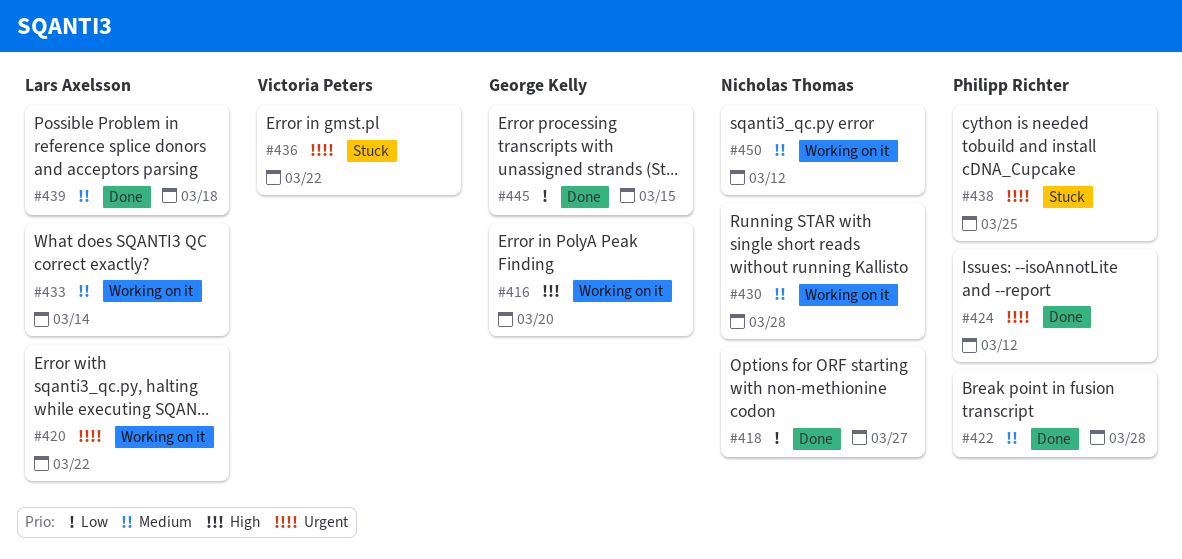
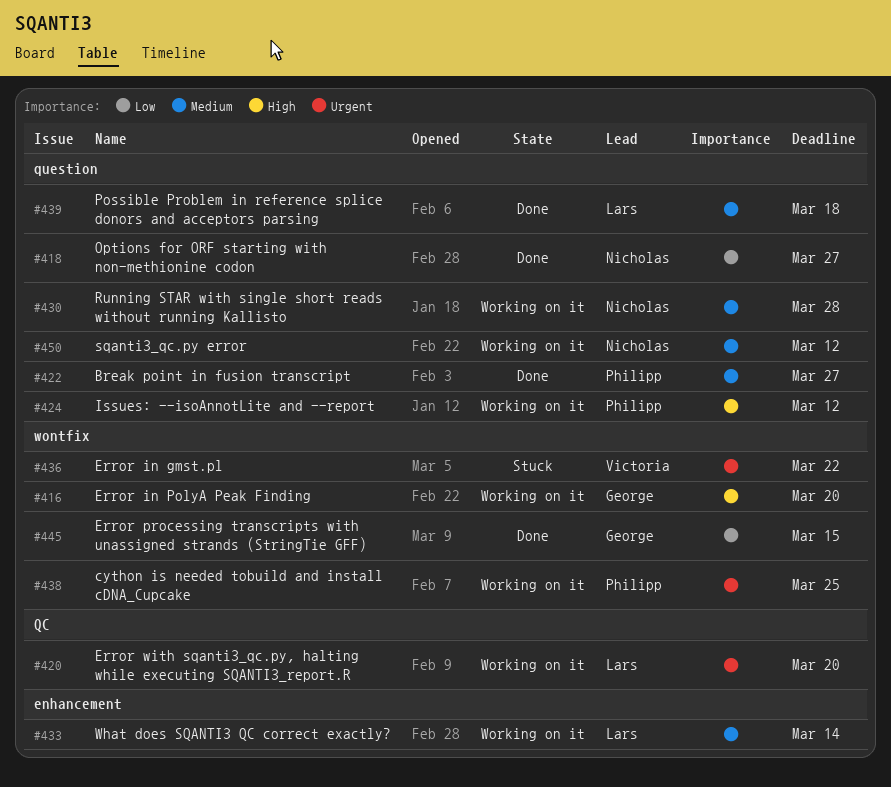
#420, due: Mar 22 -> Mar 20
#422, due: Mar 28 -> Mar 27
#424, status: Done -> Working on it
#424, priority: Urgent -> High
#438, status: Stuck -> Working on it

